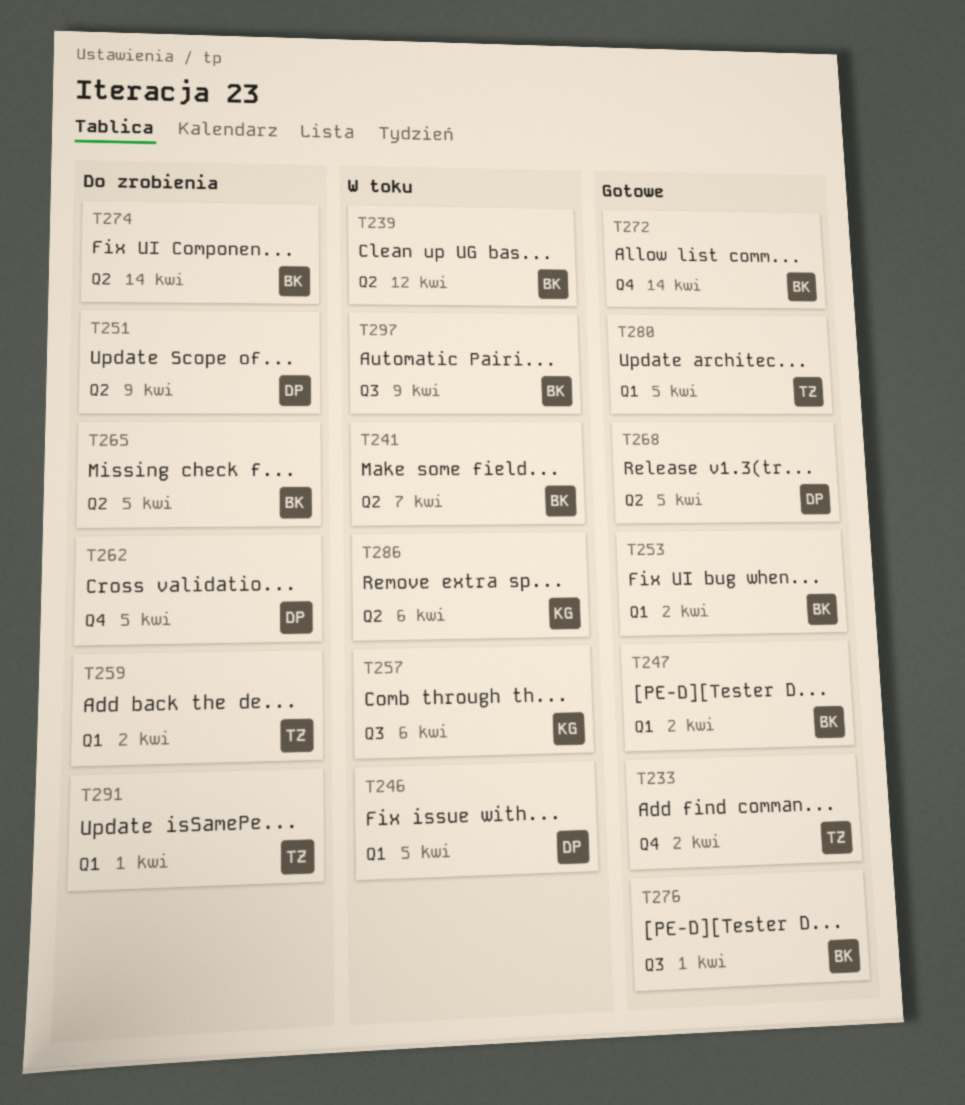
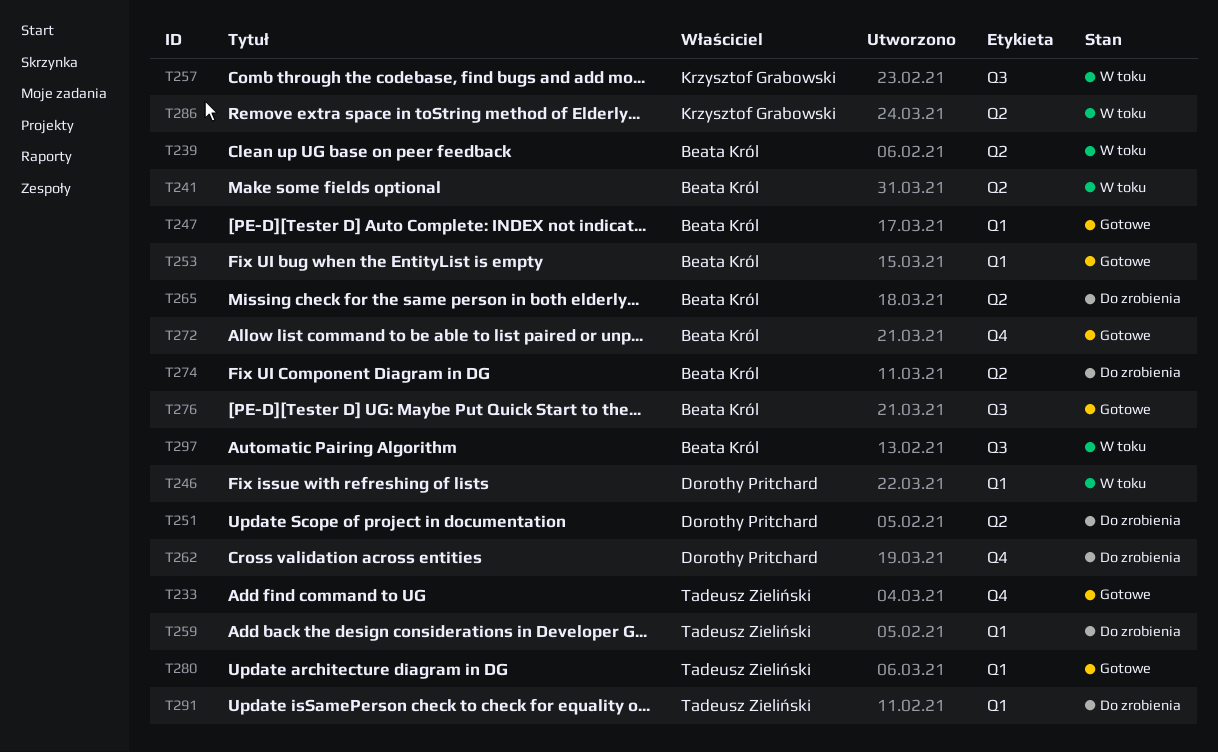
T268: present -> none

